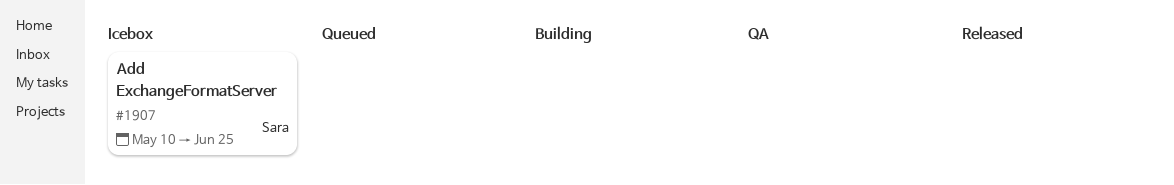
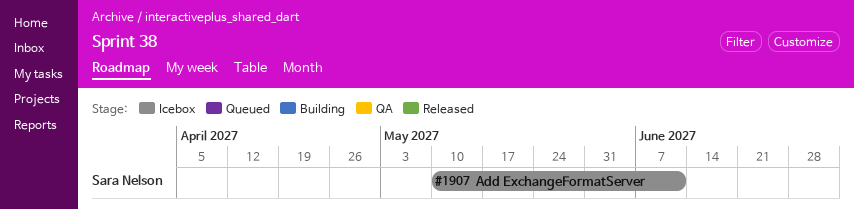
#1907, due: Jun 25 -> Jun 11

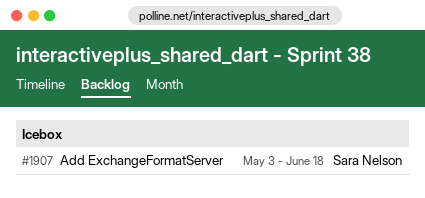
#1907, start: May 10 -> May 3
#1907, due: Jun 11 -> Jun 18

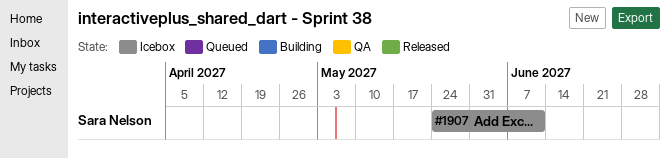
#1907, start: May 3 -> May 24
#1907, due: Jun 18 -> Jun 11

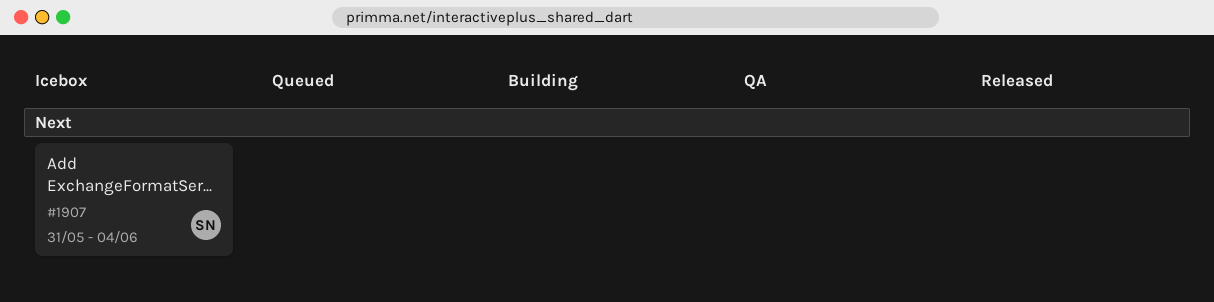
#1907, start: May 24 -> May 31
#1907, due: Jun 11 -> Jun 4

